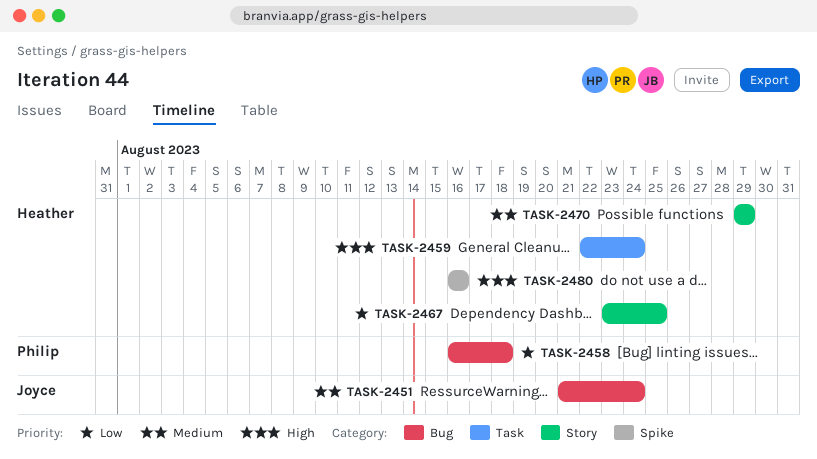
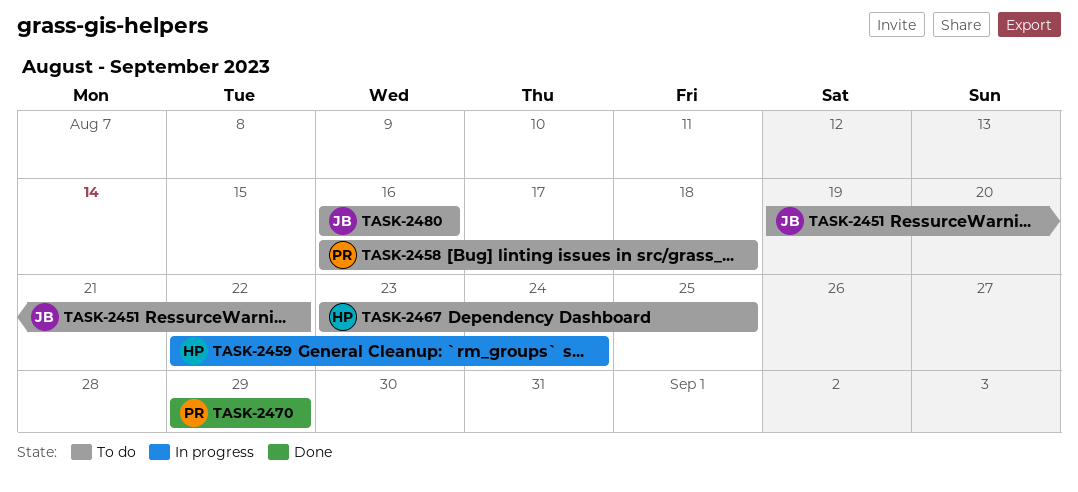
TASK-2451, start: Aug 21 -> Aug 19
TASK-2451, due: Aug 24 -> Aug 22
TASK-2470, owner: Heather -> Philip
TASK-2480, owner: Heather -> Joyce

